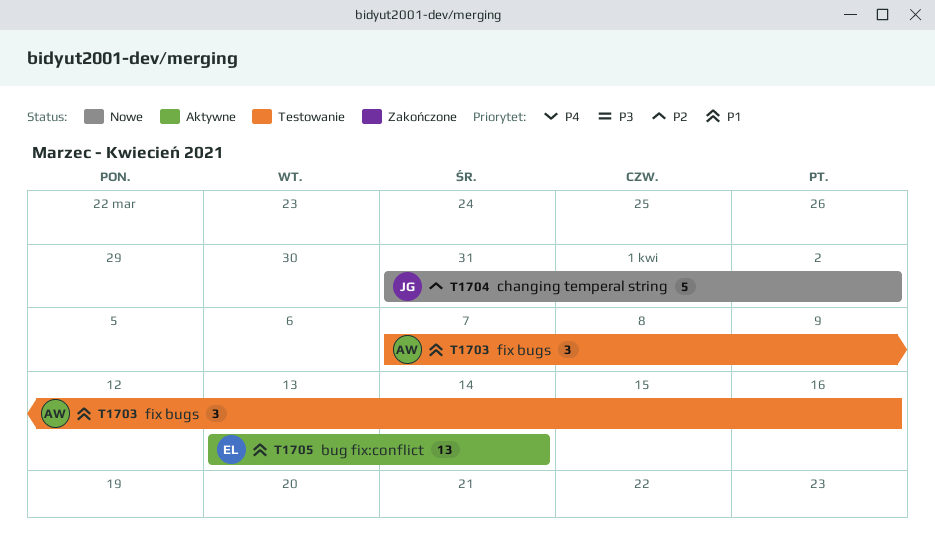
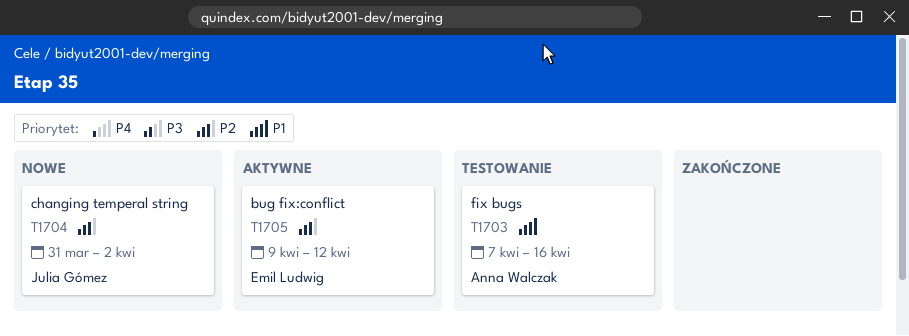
T1705, priority: P1 -> P2
T1705, start: Apr 13 -> Apr 9
T1705, due: Apr 14 -> Apr 12

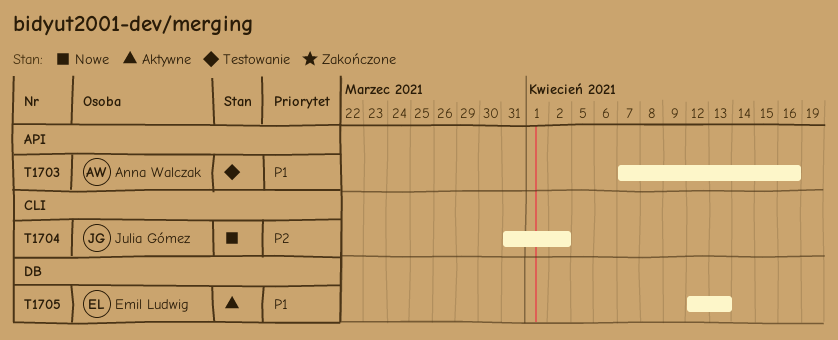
T1705, priority: P2 -> P1
T1705, start: Apr 9 -> Apr 12
T1705, due: Apr 12 -> Apr 13

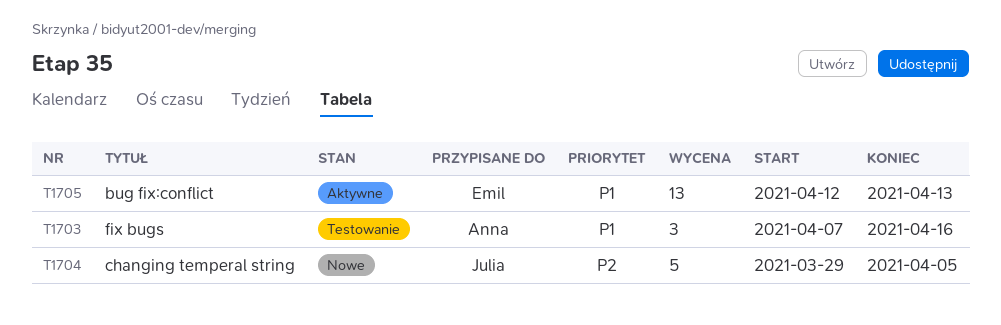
T1704, start: Mar 31 -> Mar 29
T1704, due: Apr 2 -> Apr 5

